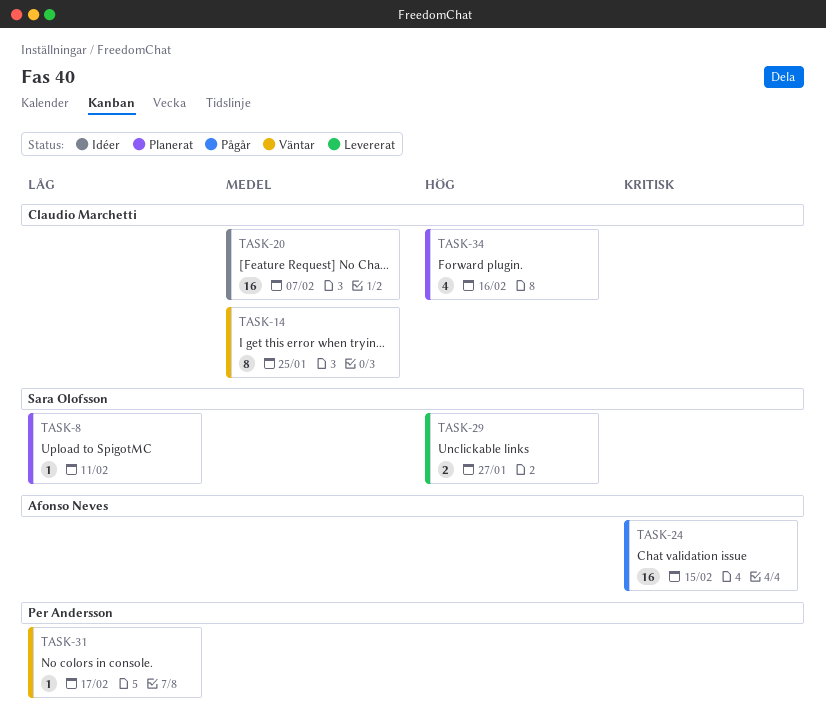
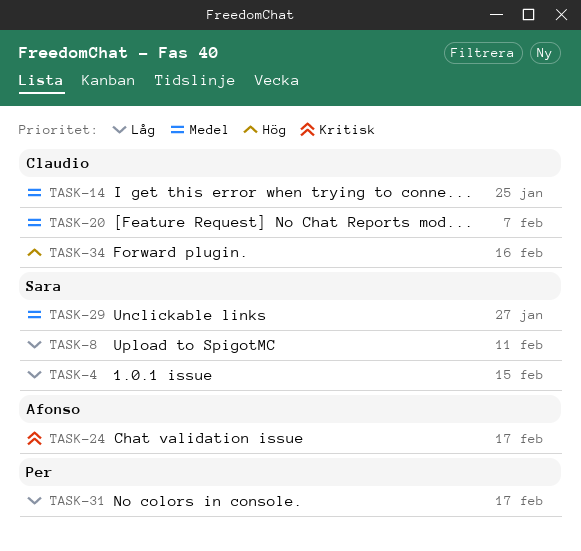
TASK-4: none -> present
TASK-24, due: Feb 15 -> Feb 17
TASK-29, priority: Hög -> Medel

